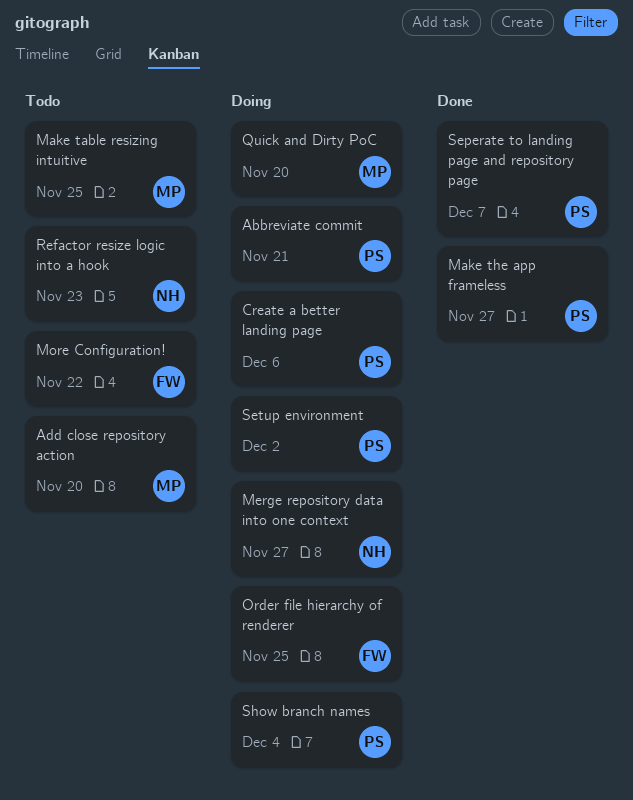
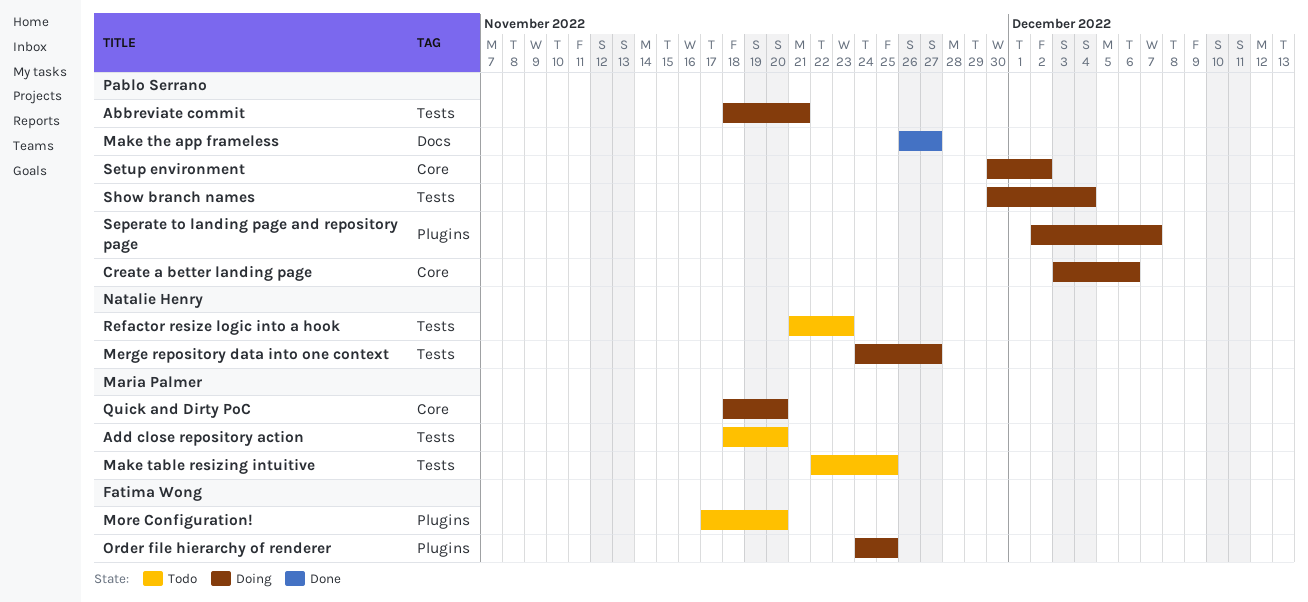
More Configuration!, due: Nov 22 -> Nov 20
Seperate to landing page and repository page, status: Done -> Doing

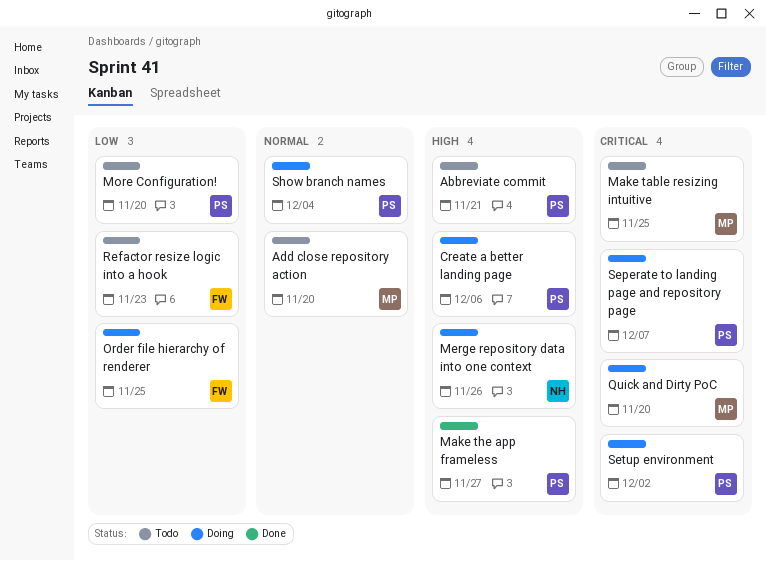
Abbreviate commit, status: Doing -> Todo
Merge repository data into one context, due: Nov 27 -> Nov 26
More Configuration!, owner: Fatima Wong -> Pablo Serrano
Refactor resize logic into a hook, owner: Natalie Henry -> Fatima Wong

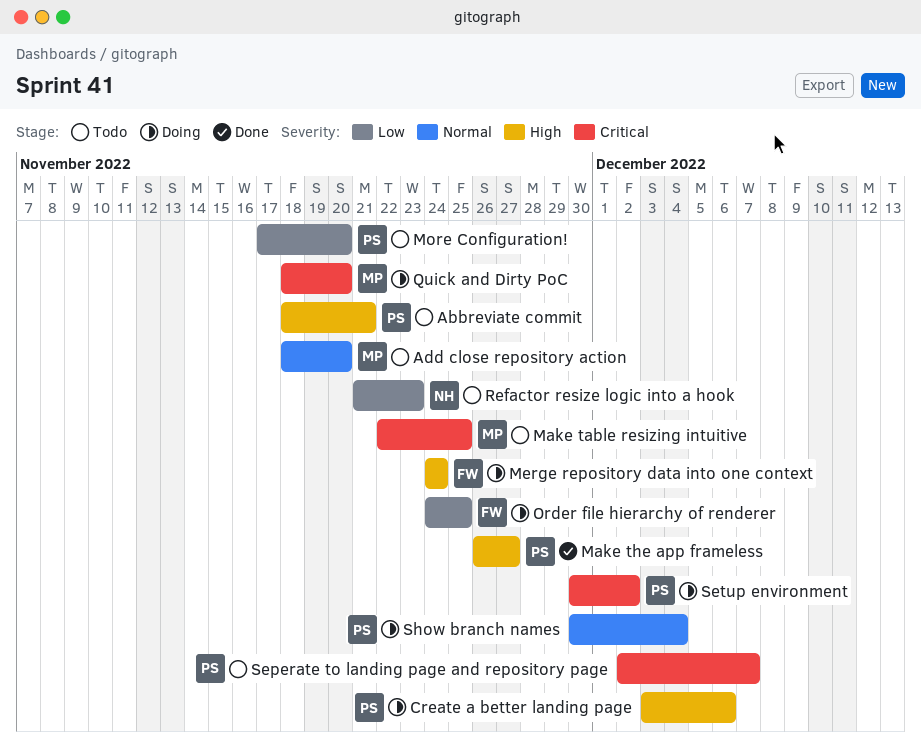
Merge repository data into one context, owner: NH -> FW
Merge repository data into one context, due: Nov 26 -> Nov 24
Refactor resize logic into a hook, owner: FW -> NH
Seperate to landing page and repository page, status: Doing -> Todo

